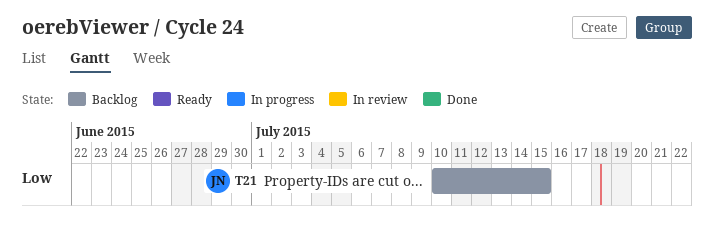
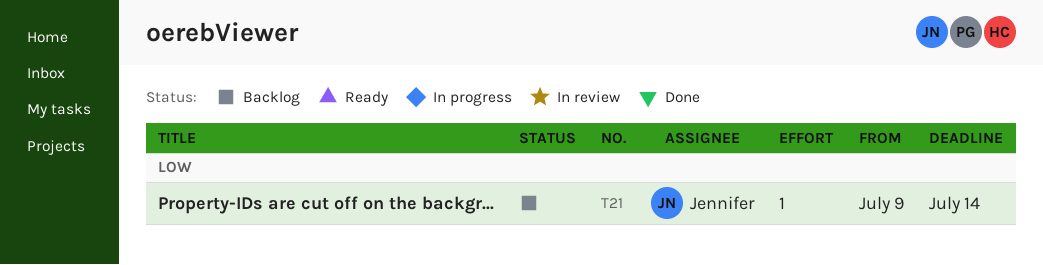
T21, start: Jul 10 -> Jul 9
T21, due: Jul 15 -> Jul 14

